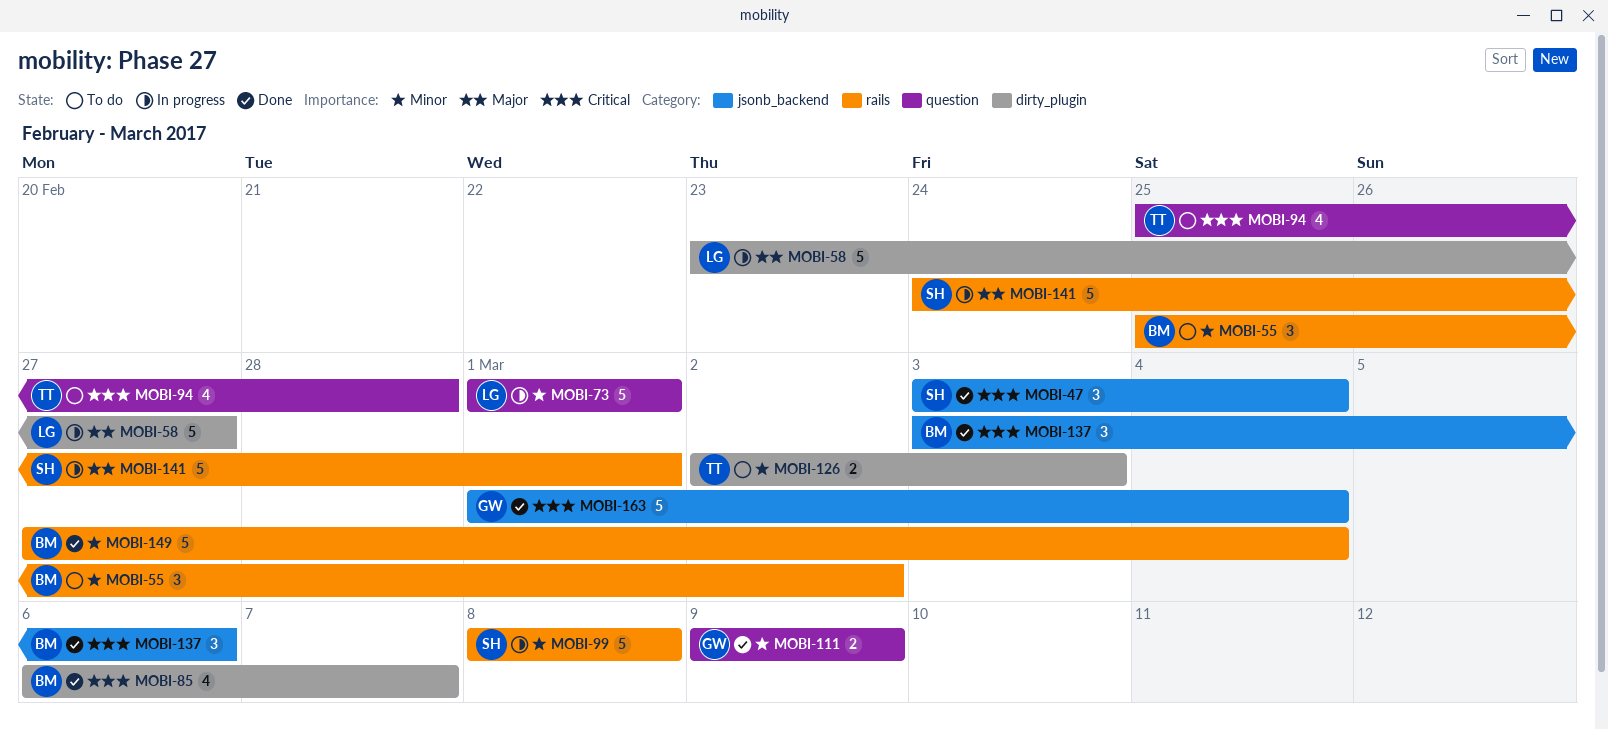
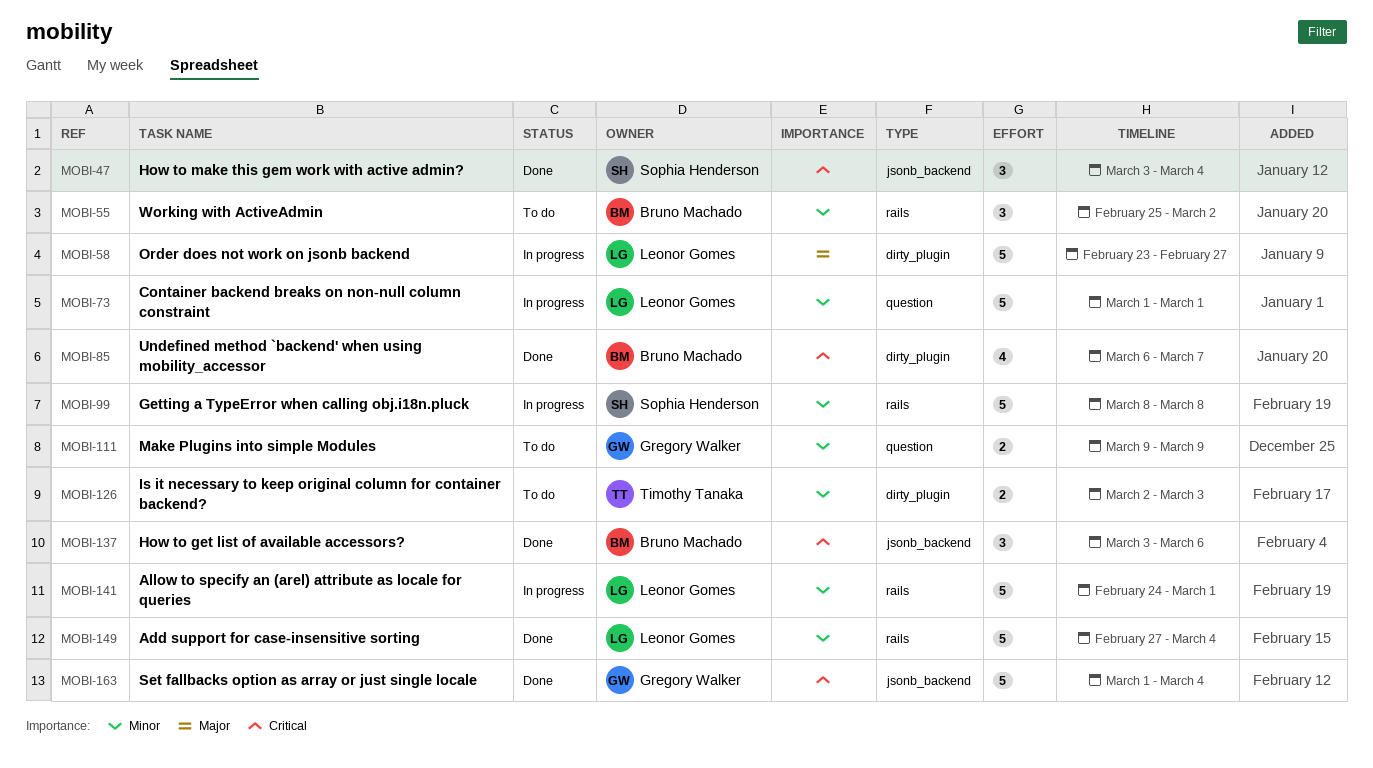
MOBI-94: present -> none
MOBI-111, status: Done -> To do
MOBI-141, owner: Sophia Henderson -> Leonor Gomes
MOBI-141, priority: Major -> Minor
MOBI-149, owner: Bruno Machado -> Leonor Gomes

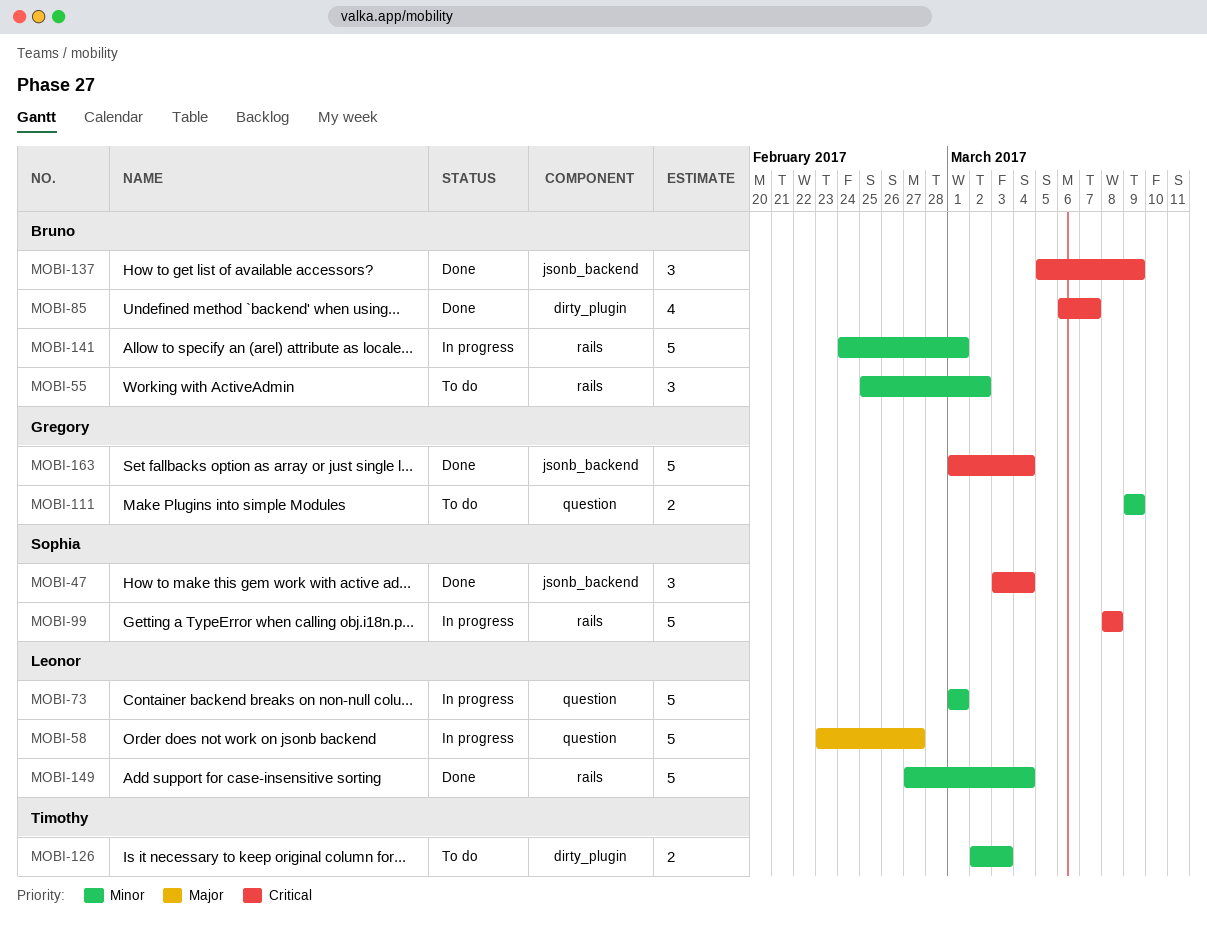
MOBI-58, label: dirty_plugin -> question
MOBI-99, priority: Minor -> Critical
MOBI-137, start: Mar 3 -> Mar 5
MOBI-137, due: Mar 6 -> Mar 9
MOBI-141, owner: Leonor Gomes -> Bruno Machado

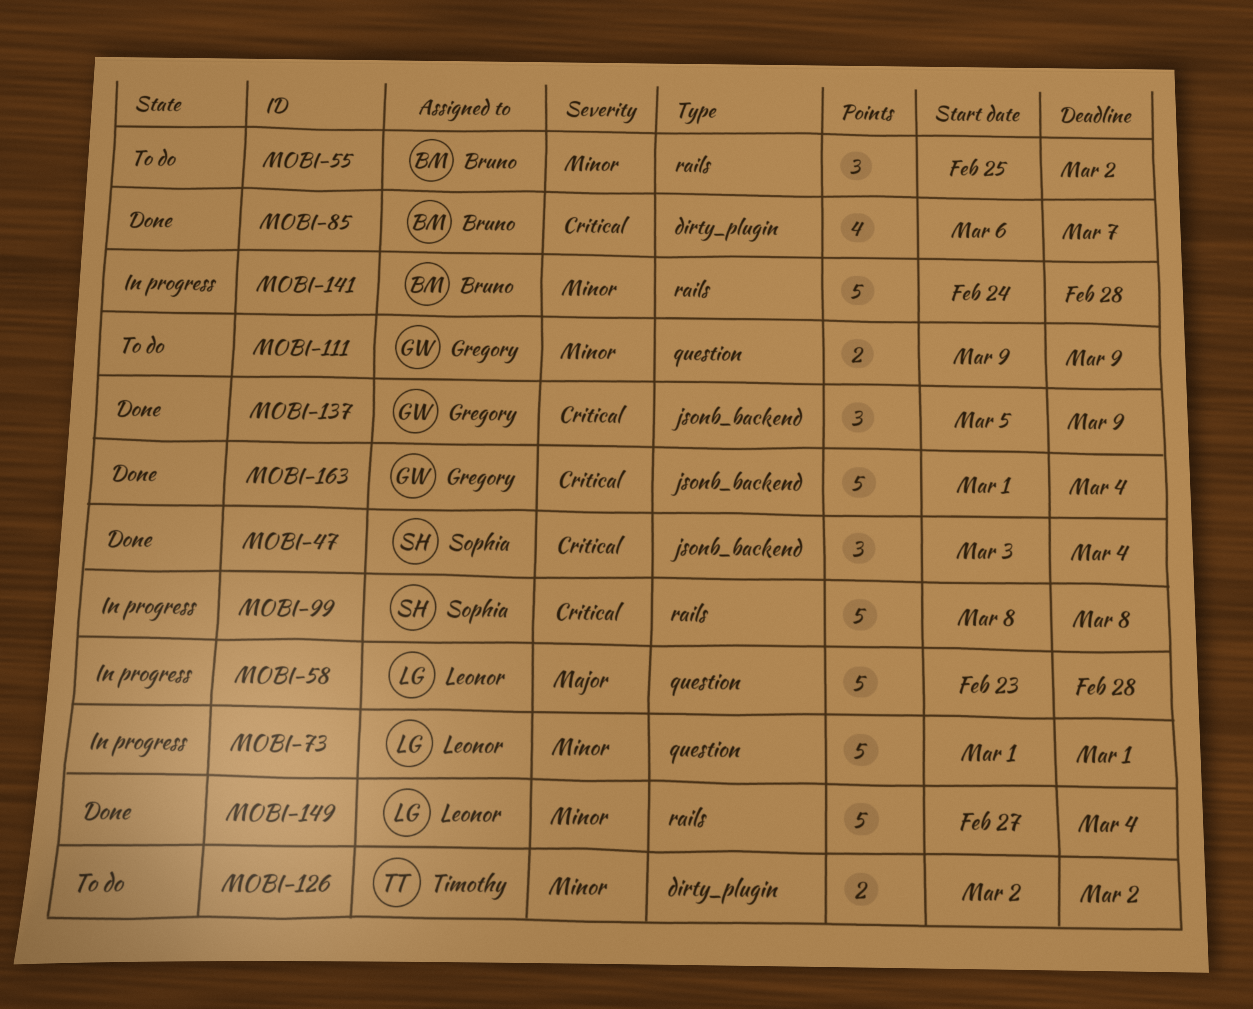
MOBI-58, due: Feb 27 -> Feb 28
MOBI-126, due: Mar 3 -> Mar 2
MOBI-137, owner: Bruno -> Gregory
MOBI-141, due: Mar 1 -> Feb 28

